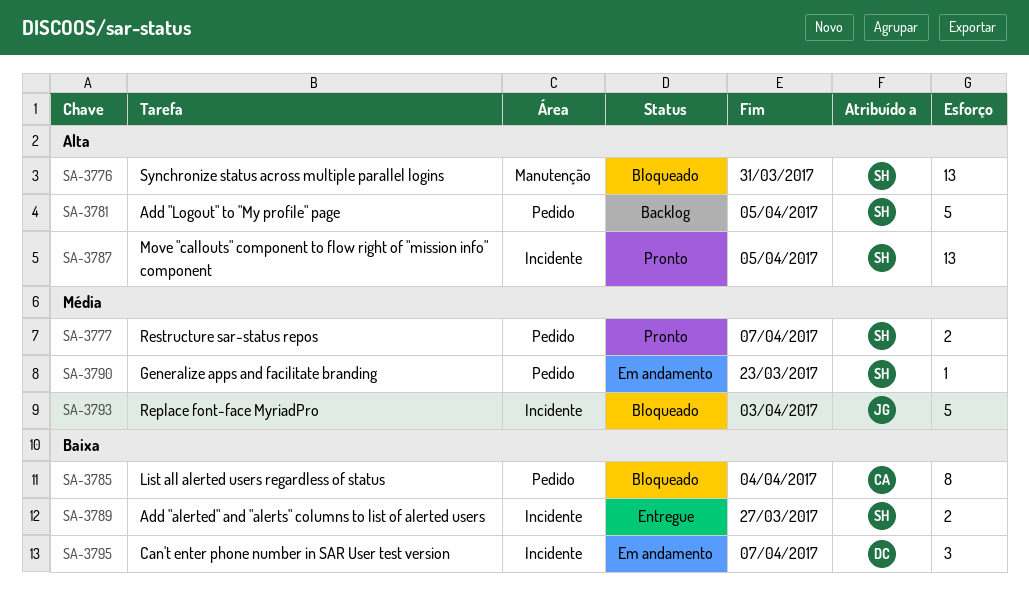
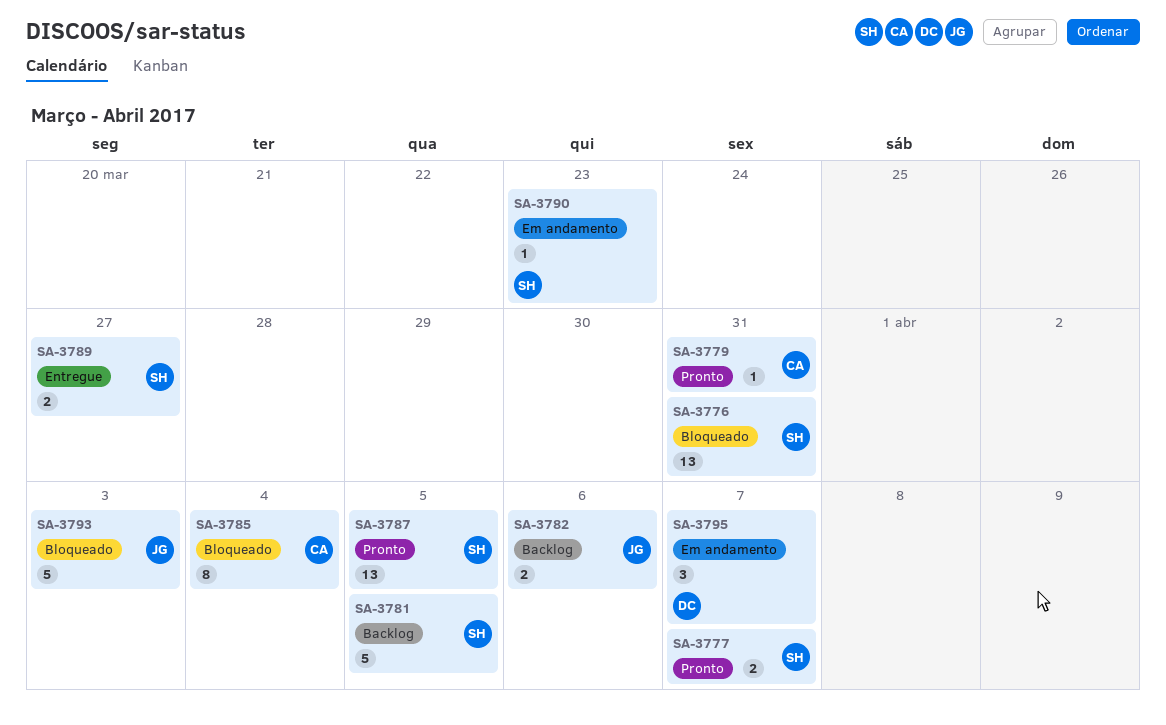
SA-3779: none -> present
SA-3782: none -> present

